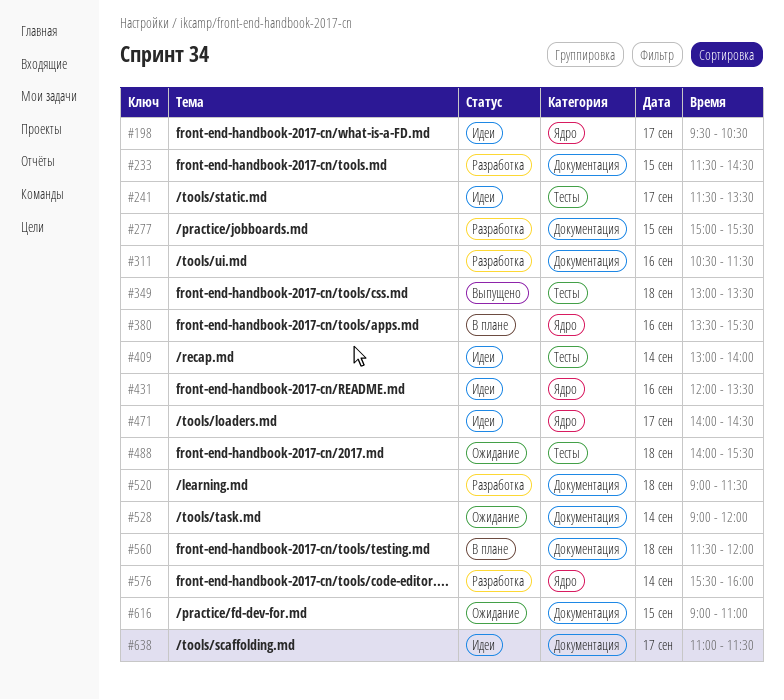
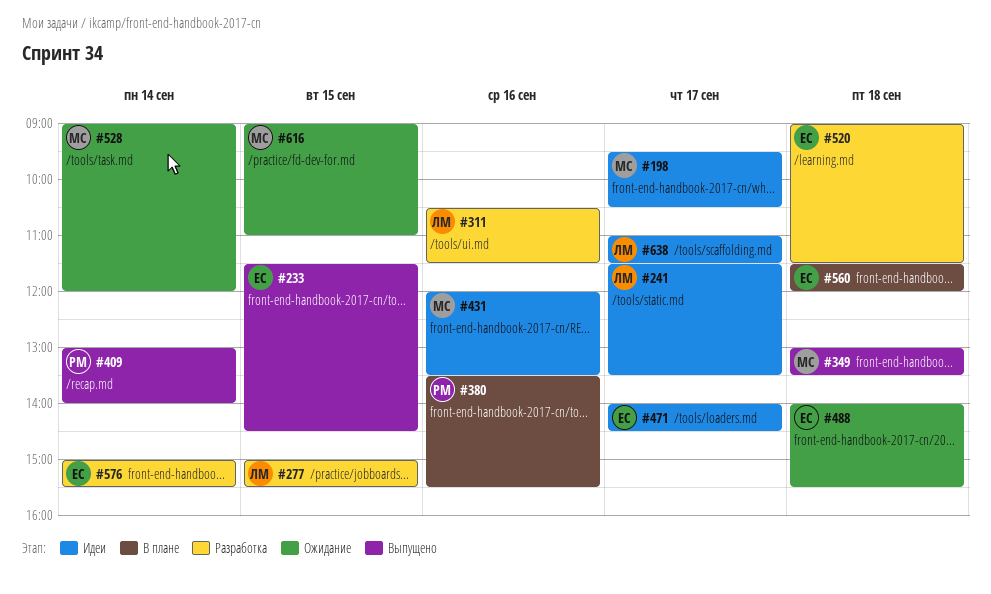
#233, status: Разработка -> Выпущено
#409, status: Идеи -> Выпущено
#576, begins: 15:30 -> 15:00
#576, ends: 16:00 -> 15:30

